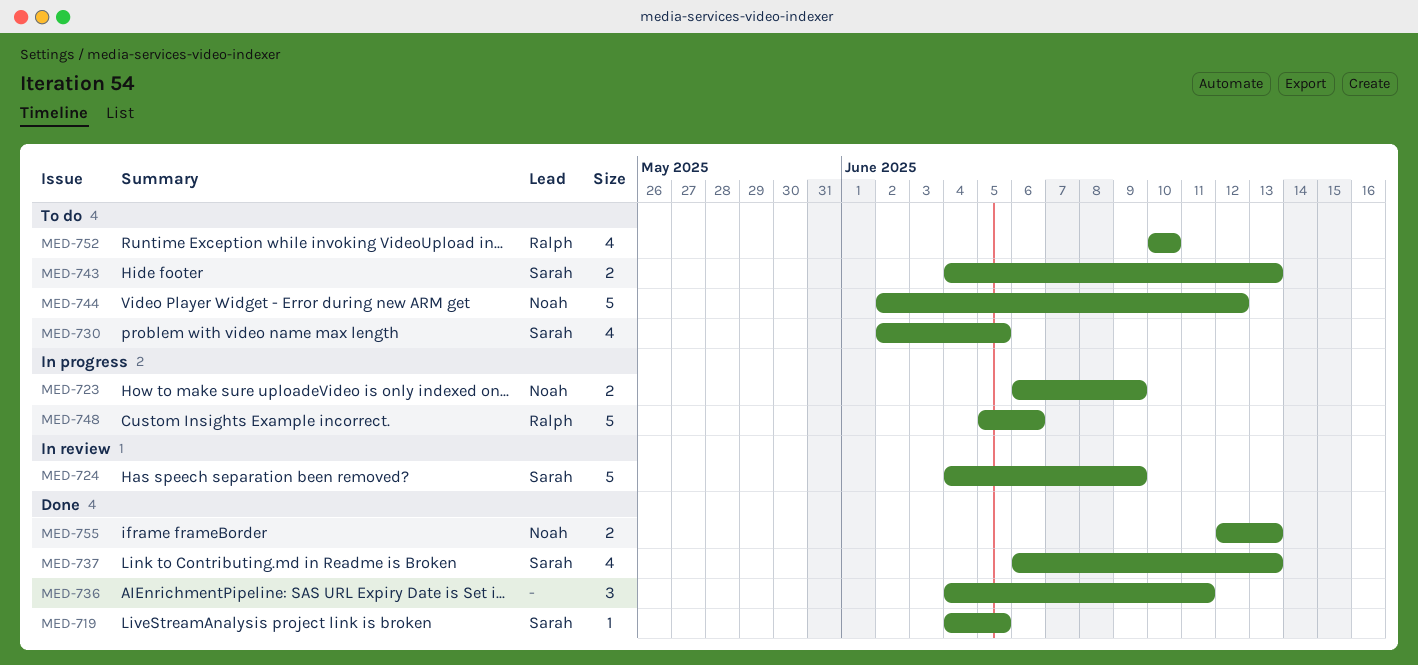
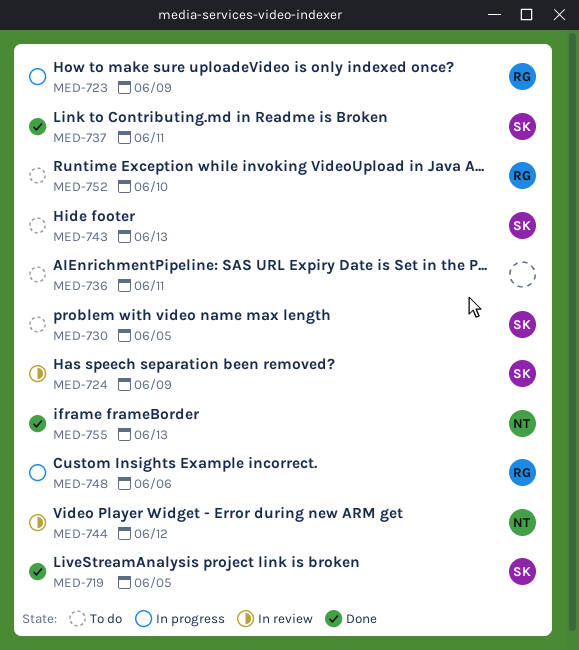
MED-723, owner: Noah -> Ralph
MED-736, status: Done -> To do
MED-737, due: Jun 13 -> Jun 11
MED-744, status: To do -> In review

